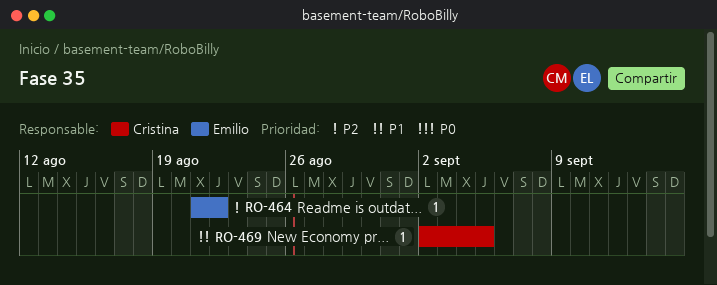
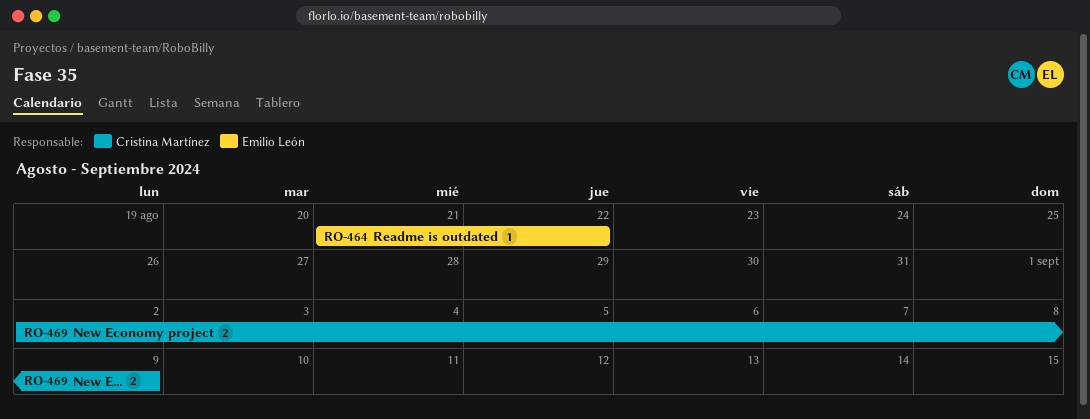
RO-469, estimate: 1 -> 2
RO-469, due: Sep 5 -> Sep 9

